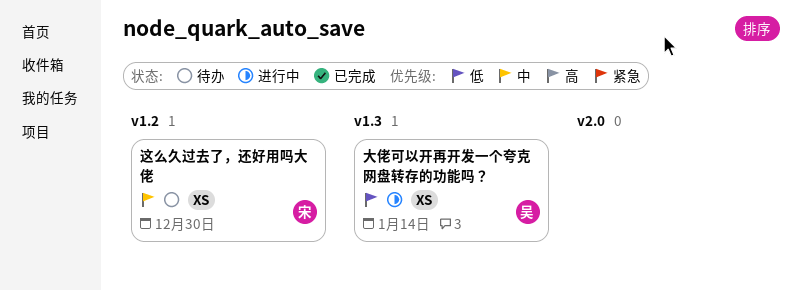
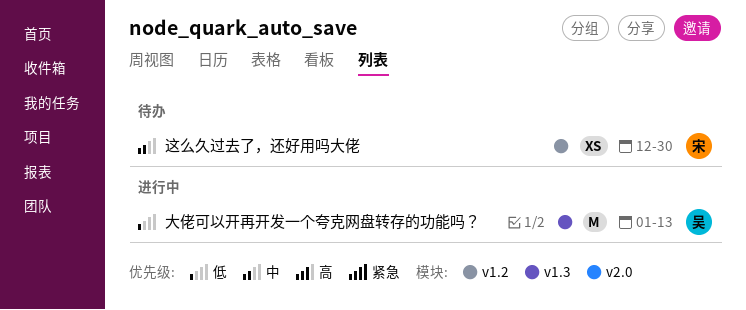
大佬可以开再开发一个夸克网盘转存的功能吗？, estimate: XS -> M
大佬可以开再开发一个夸克网盘转存的功能吗？, due: Jan 14 -> Jan 13

